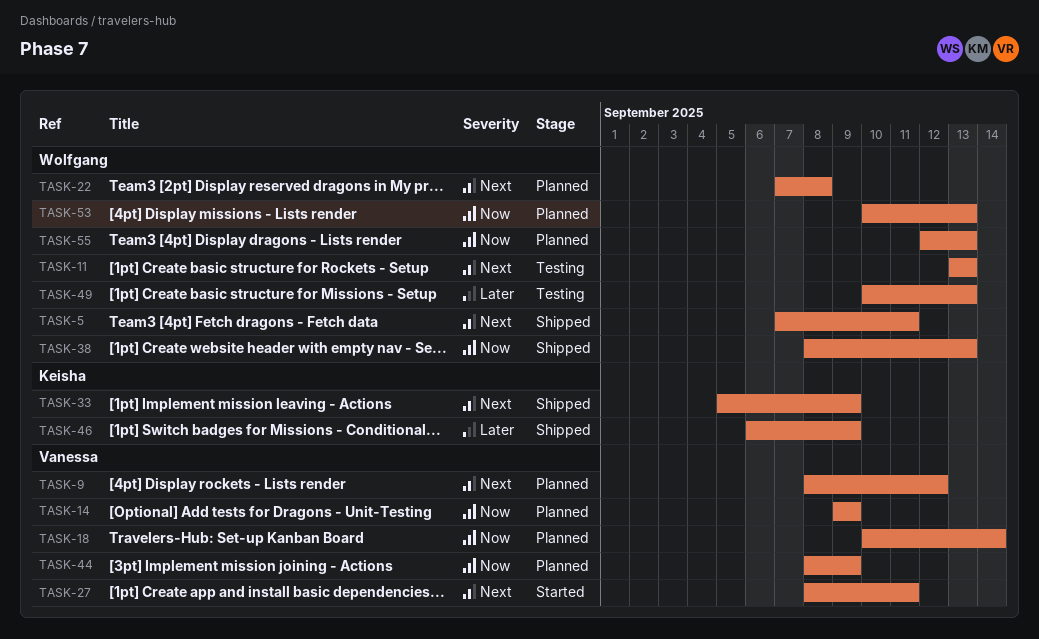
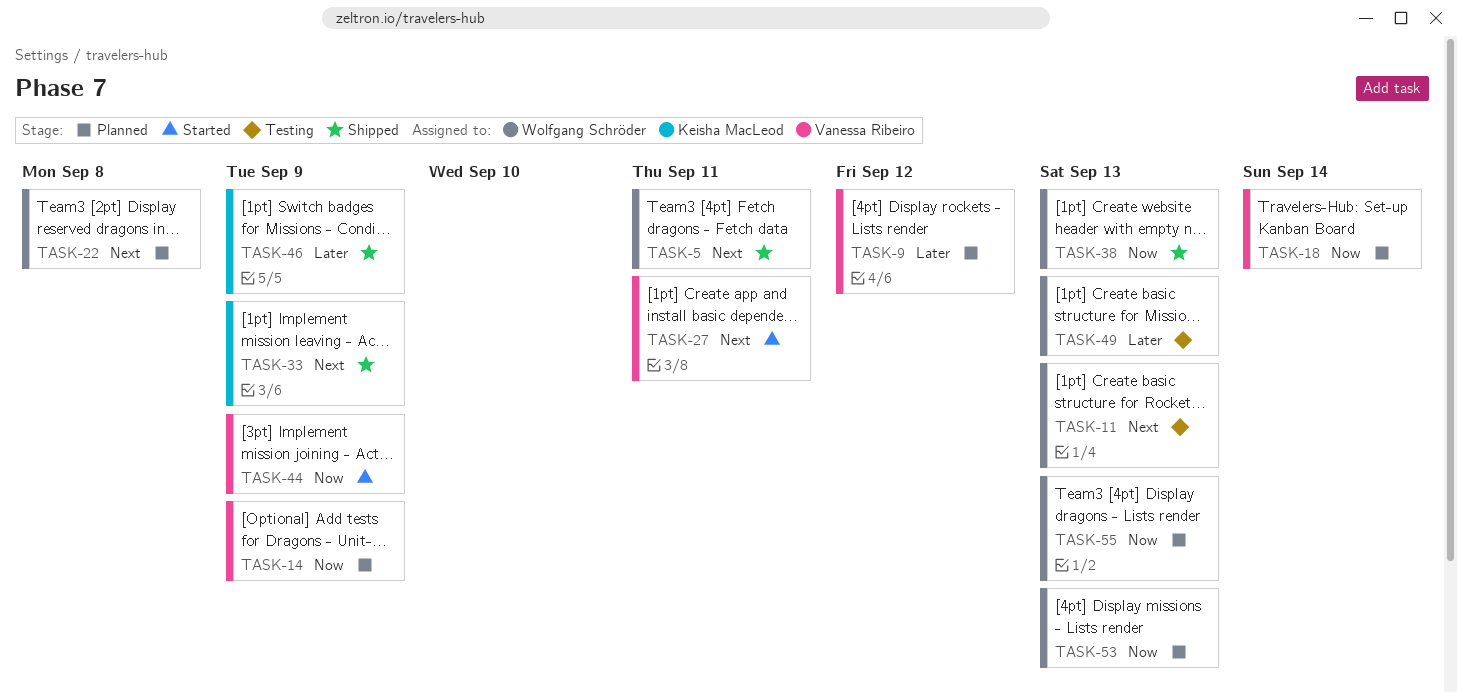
TASK-9, priority: Next -> Later
TASK-44, status: Planned -> Started

